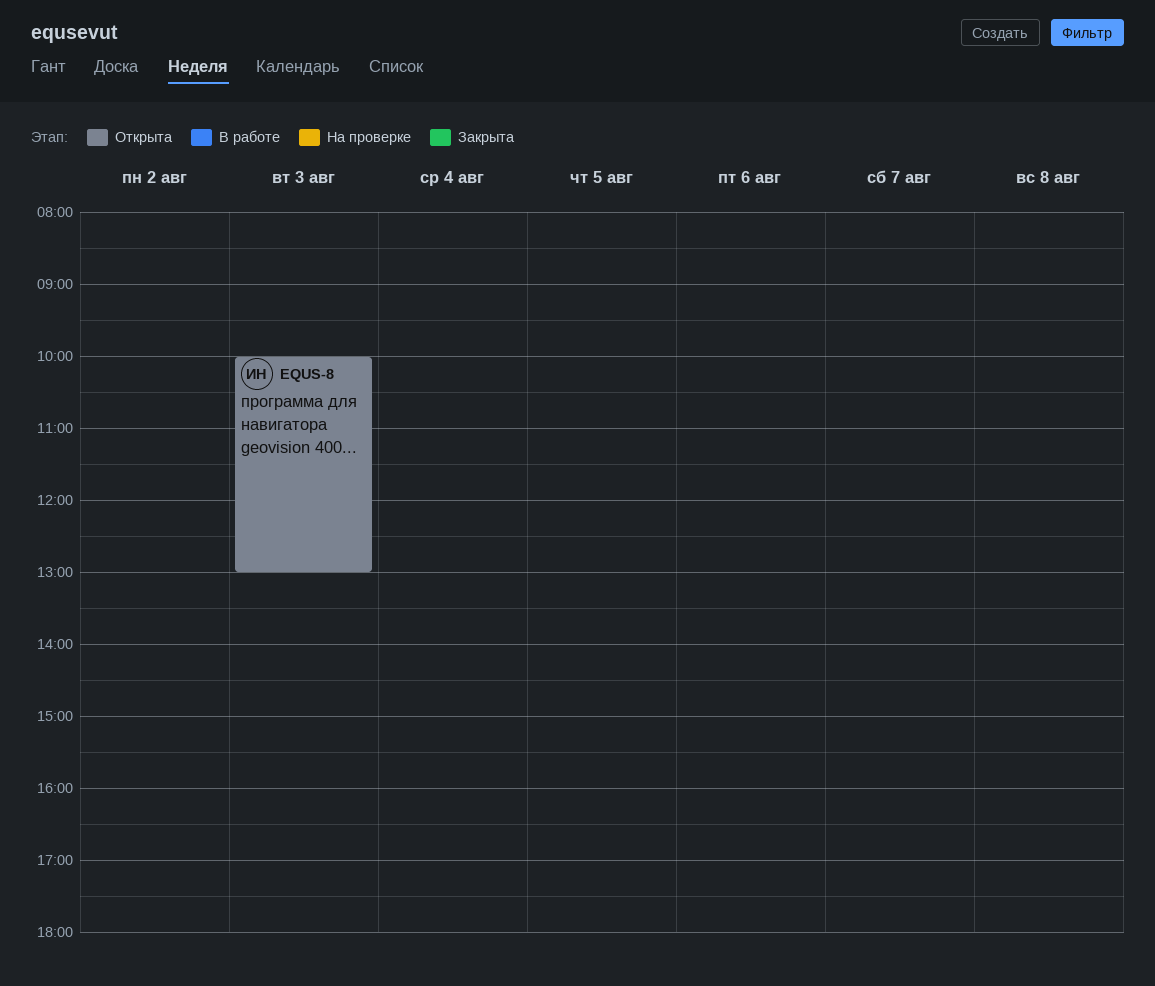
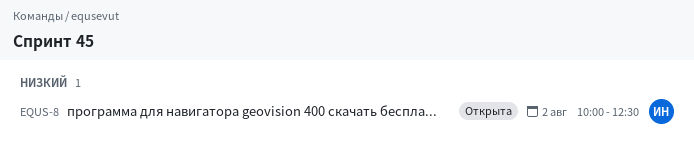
EQUS-8, day: Aug 3 -> Aug 2
EQUS-8, ends: 13:00 -> 12:30

